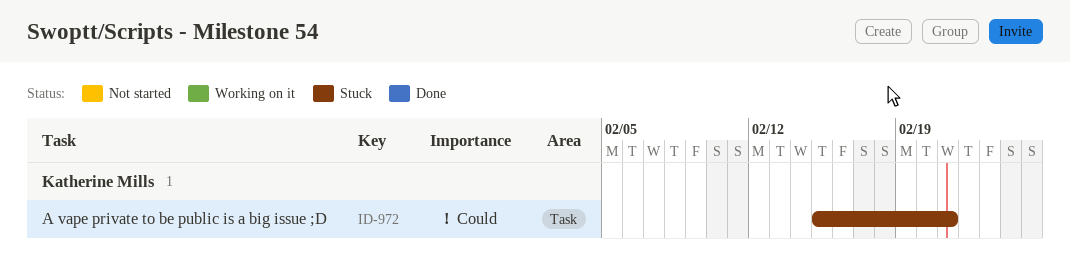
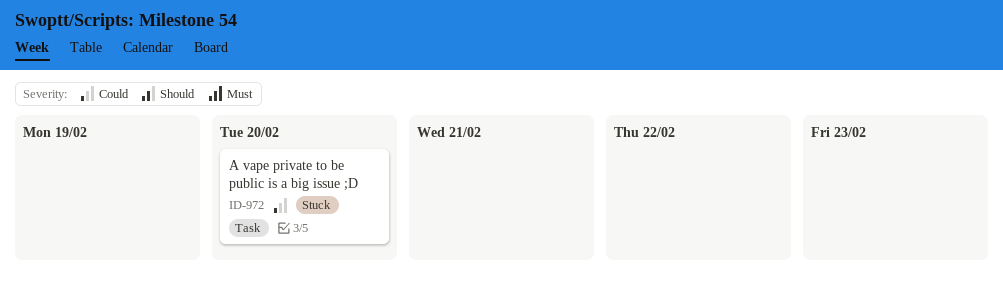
ID-972, due: Feb 21 -> Feb 20

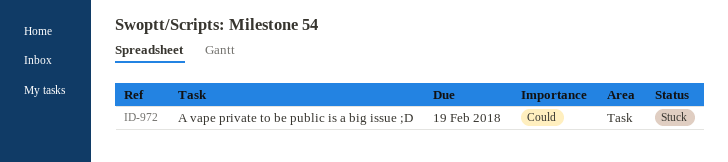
ID-972, due: Feb 20 -> Feb 19

